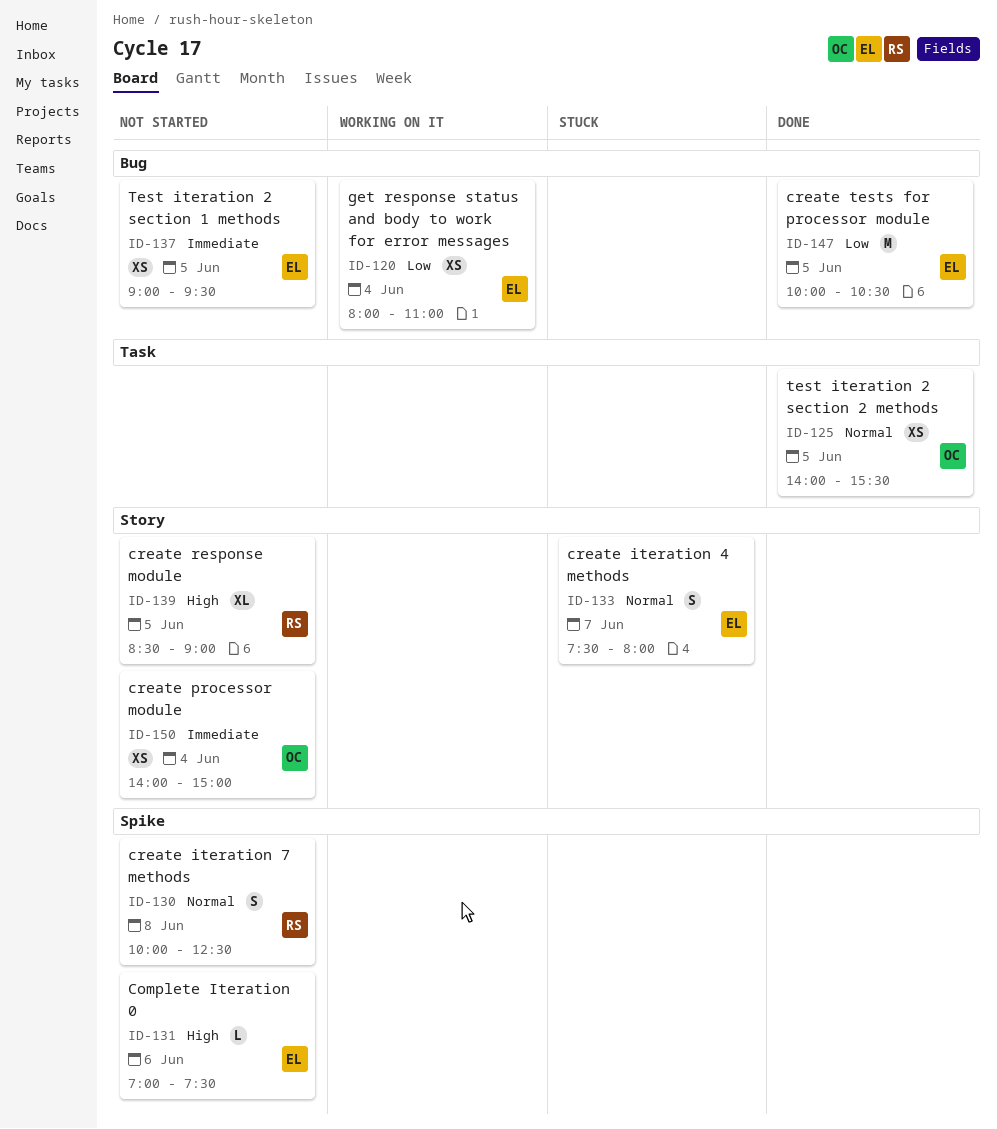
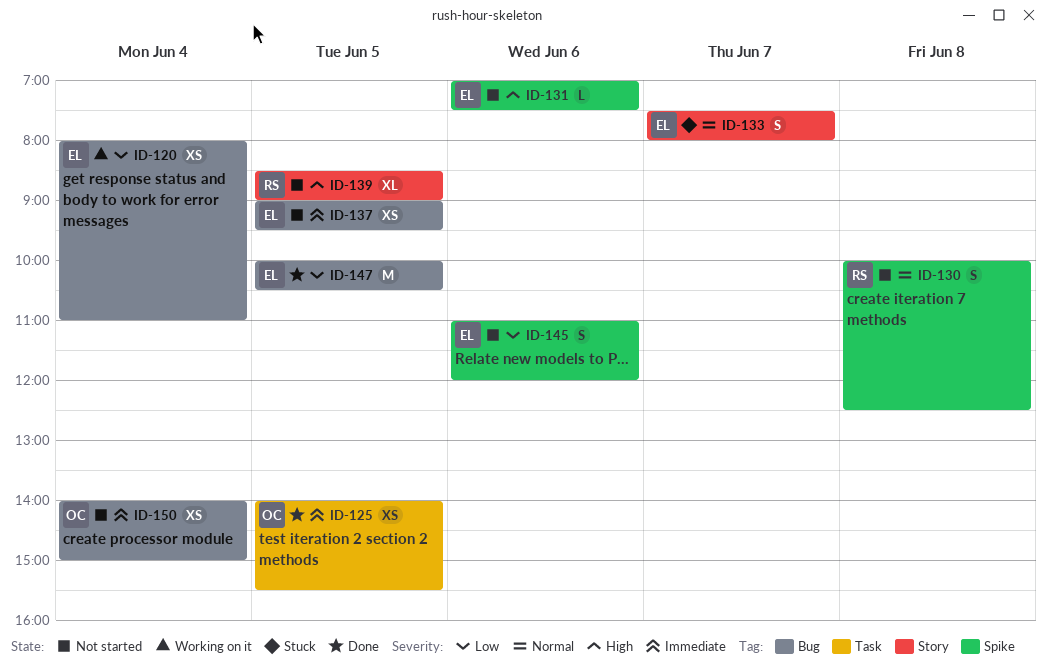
ID-125, priority: Normal -> Immediate
ID-145: none -> present
ID-150, label: Story -> Bug

